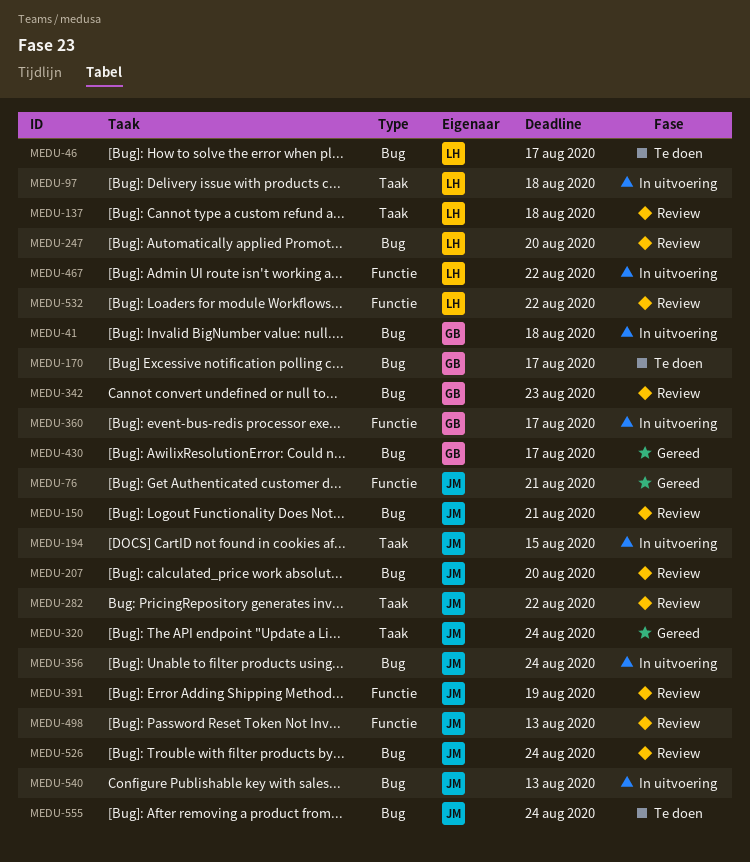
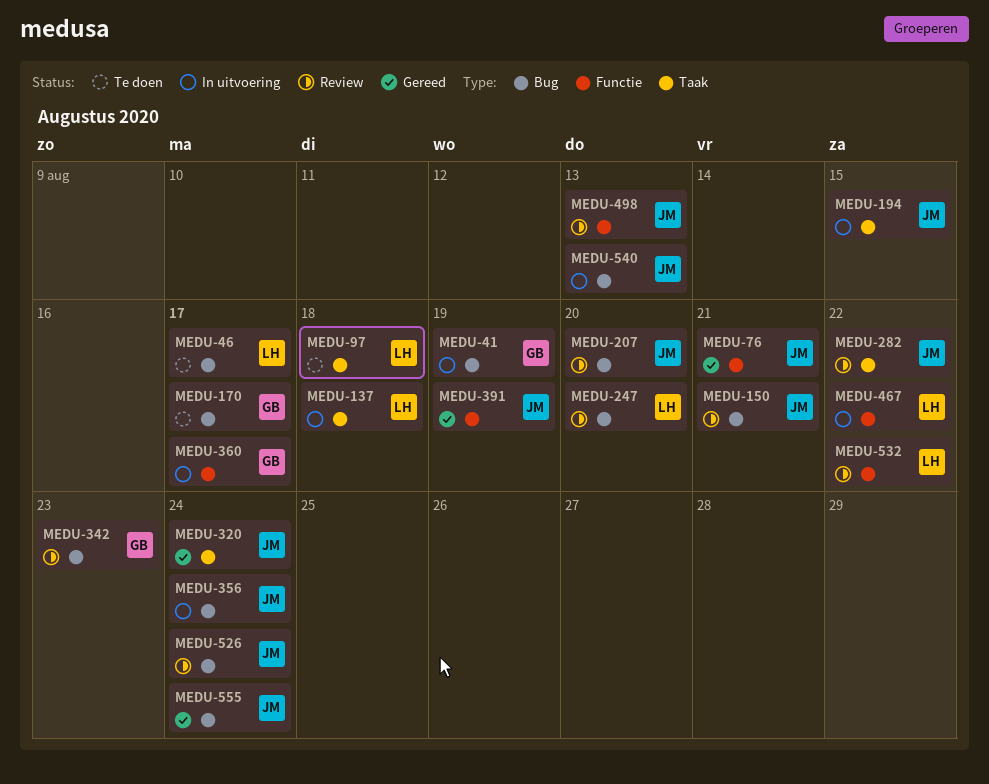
MEDU-41, due: Aug 18 -> Aug 19
MEDU-97, status: In uitvoering -> Te doen
MEDU-137, status: Review -> In uitvoering
MEDU-391, status: Review -> Gereed
MEDU-430: present -> none
MEDU-555, status: Te doen -> Gereed

